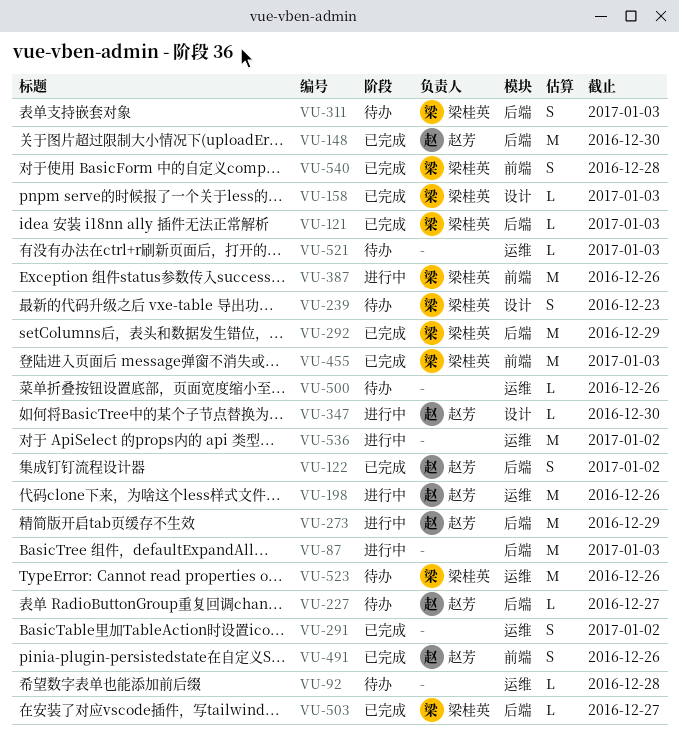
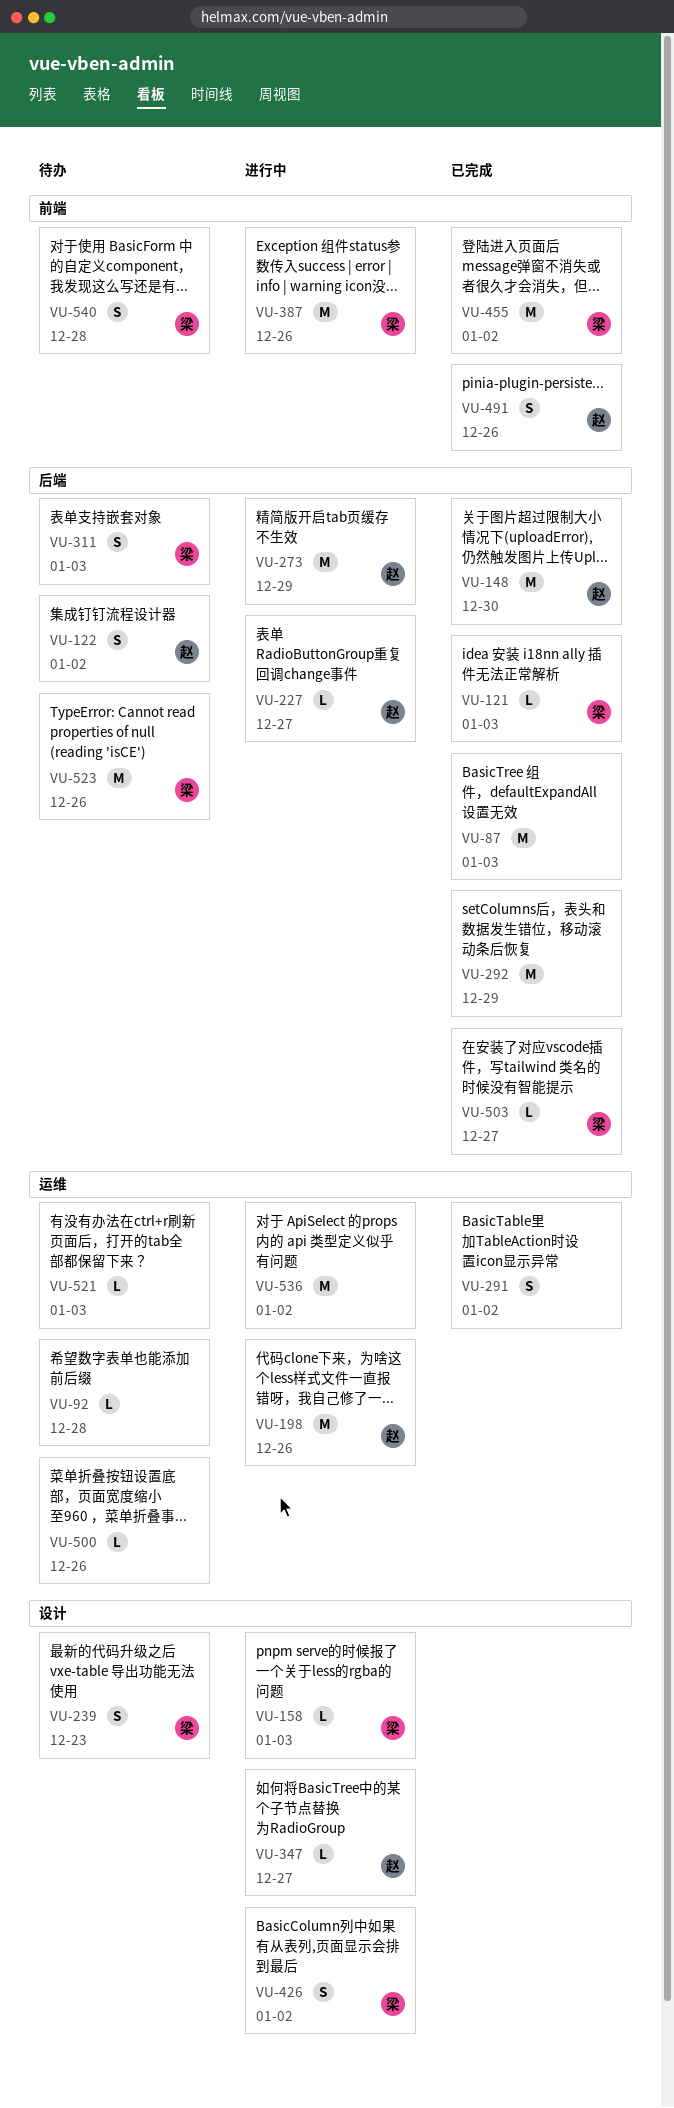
VU-87, status: 进行中 -> 已完成
VU-122, status: 已完成 -> 待办
VU-158, status: 已完成 -> 进行中
VU-227, status: 待办 -> 进行中
VU-292, owner: 梁桂英 -> none
VU-347, due: Dec 30 -> Dec 27
VU-426: none -> present
VU-455, due: Jan 3 -> Jan 2
VU-523, label: 运维 -> 后端
VU-540, status: 已完成 -> 待办

